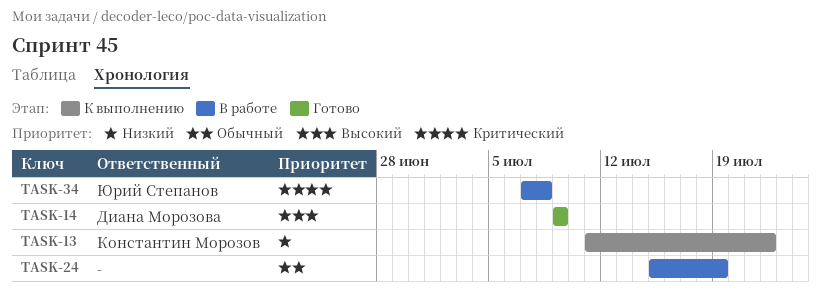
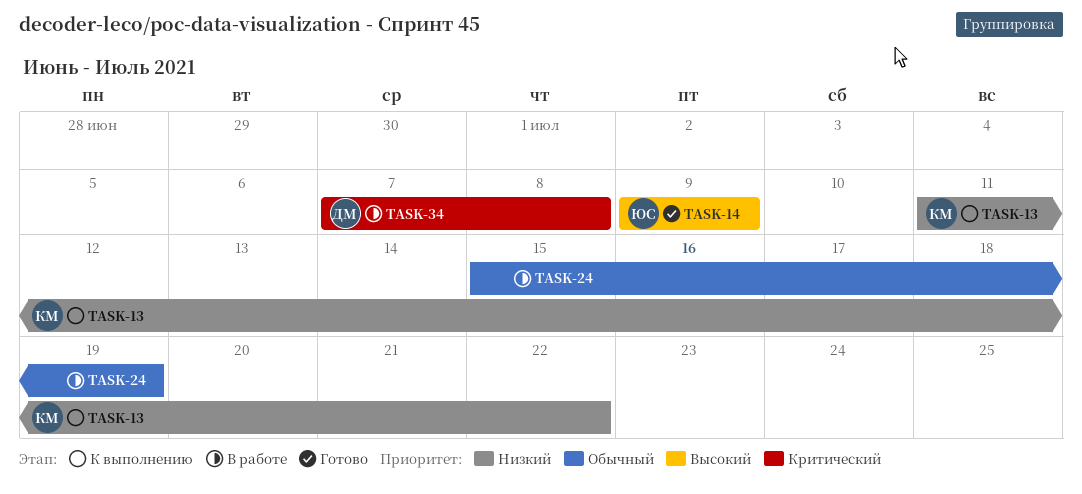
TASK-14, owner: Диана Морозова -> Юрий Степанов
TASK-34, owner: Юрий Степанов -> Диана Морозова

